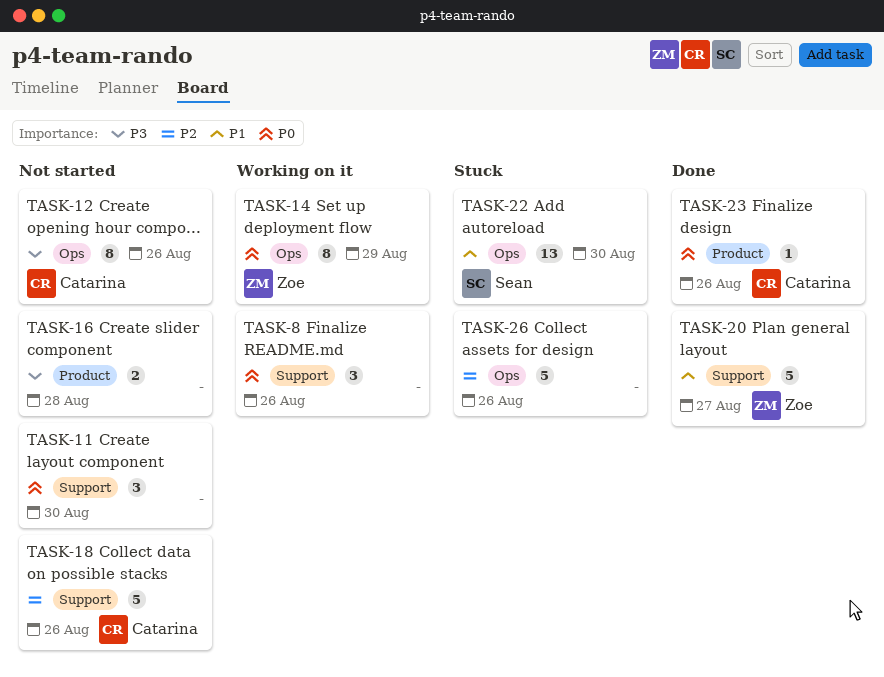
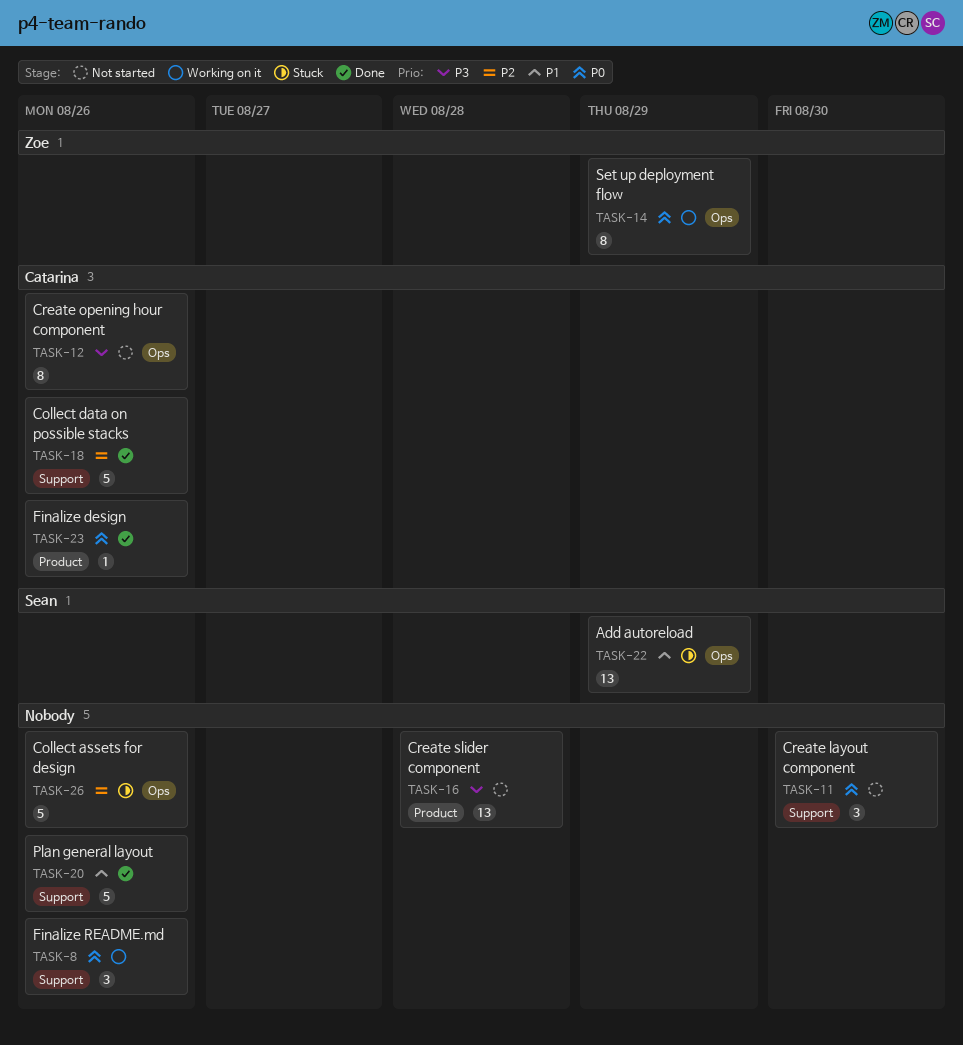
TASK-16, estimate: 2 -> 13
TASK-18, status: Not started -> Done
TASK-20, owner: Zoe -> none
TASK-20, due: Aug 27 -> Aug 26
TASK-22, due: Aug 30 -> Aug 29

